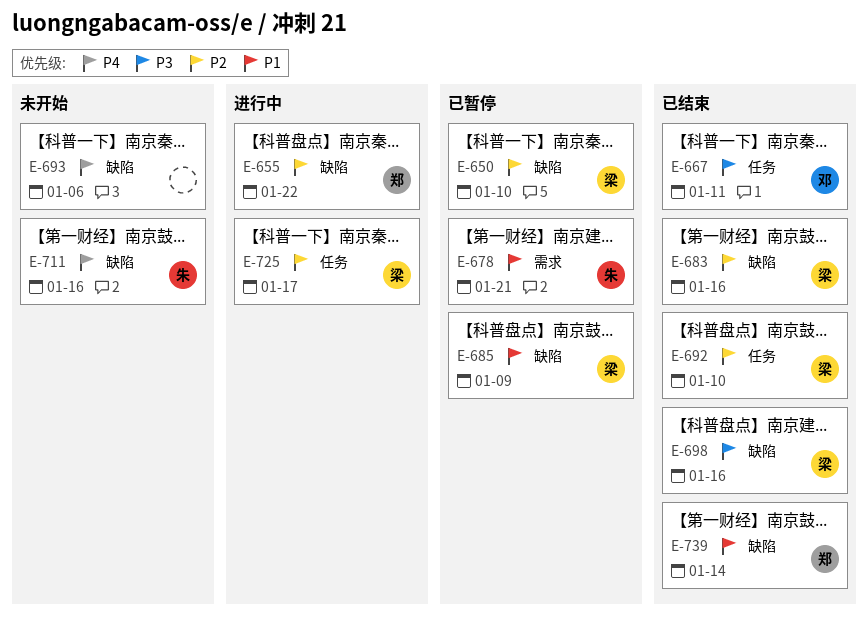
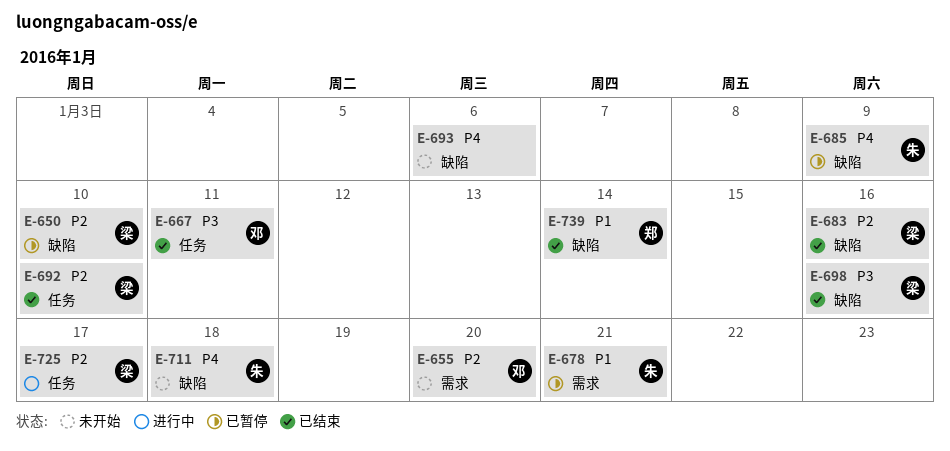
E-655, status: 进行中 -> 未开始
E-655, owner: 郑 -> 邓
E-655, label: 缺陷 -> 需求
E-655, due: Jan 22 -> Jan 20
E-685, owner: 梁 -> 朱
E-685, priority: P1 -> P4
E-711, due: Jan 16 -> Jan 18

